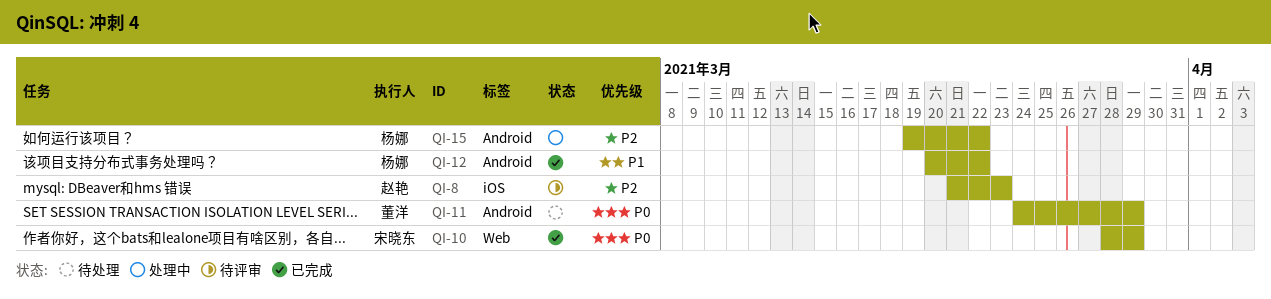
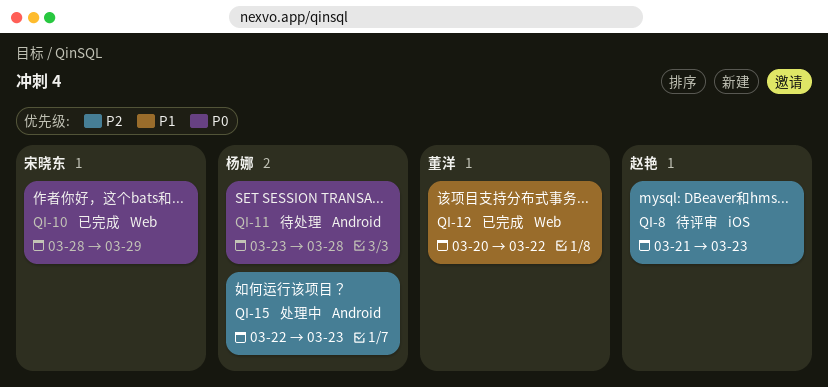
QI-11, owner: 董洋 -> 杨娜
QI-11, start: Mar 24 -> Mar 23
QI-11, due: Mar 29 -> Mar 28
QI-12, owner: 杨娜 -> 董洋
QI-12, label: Android -> Web
QI-15, start: Mar 19 -> Mar 22
QI-15, due: Mar 22 -> Mar 23

